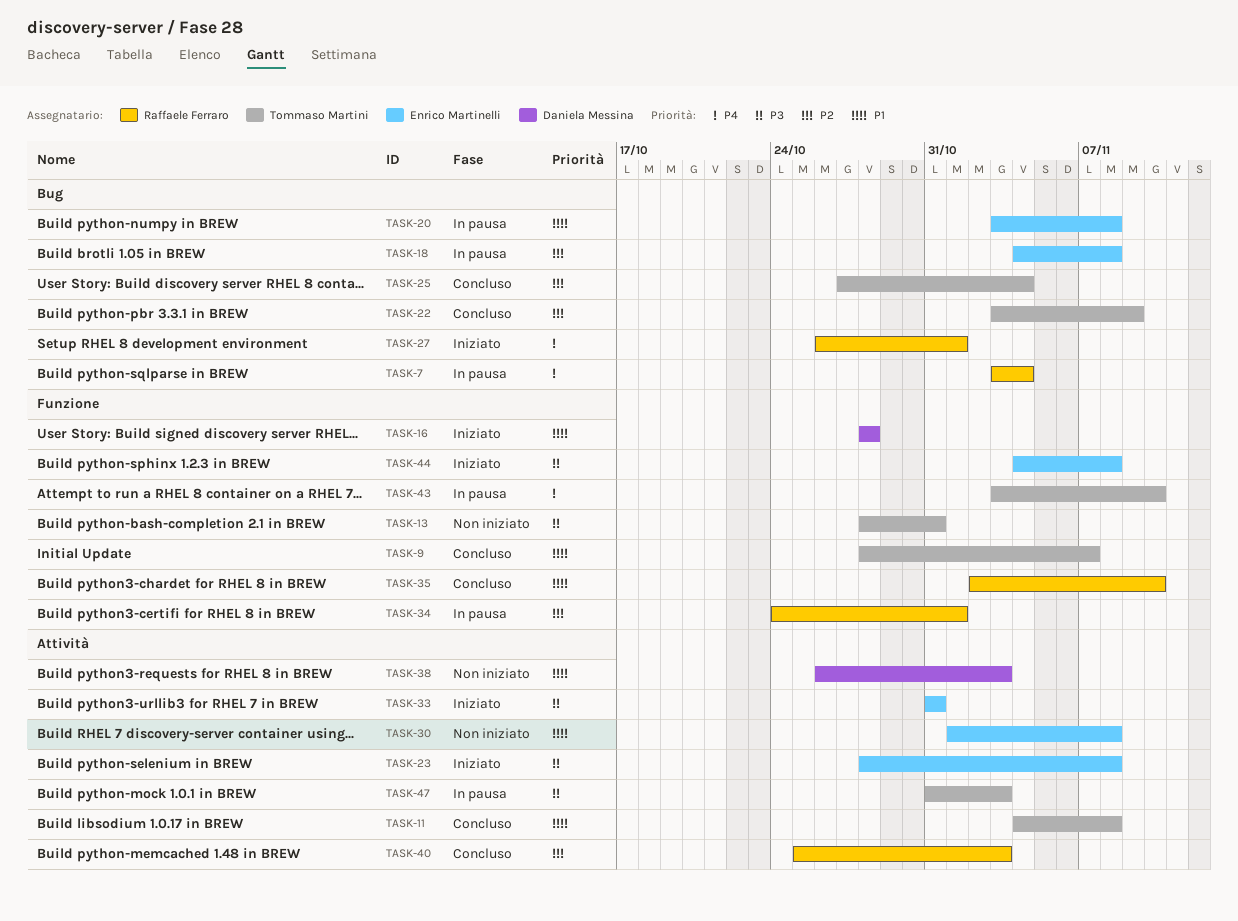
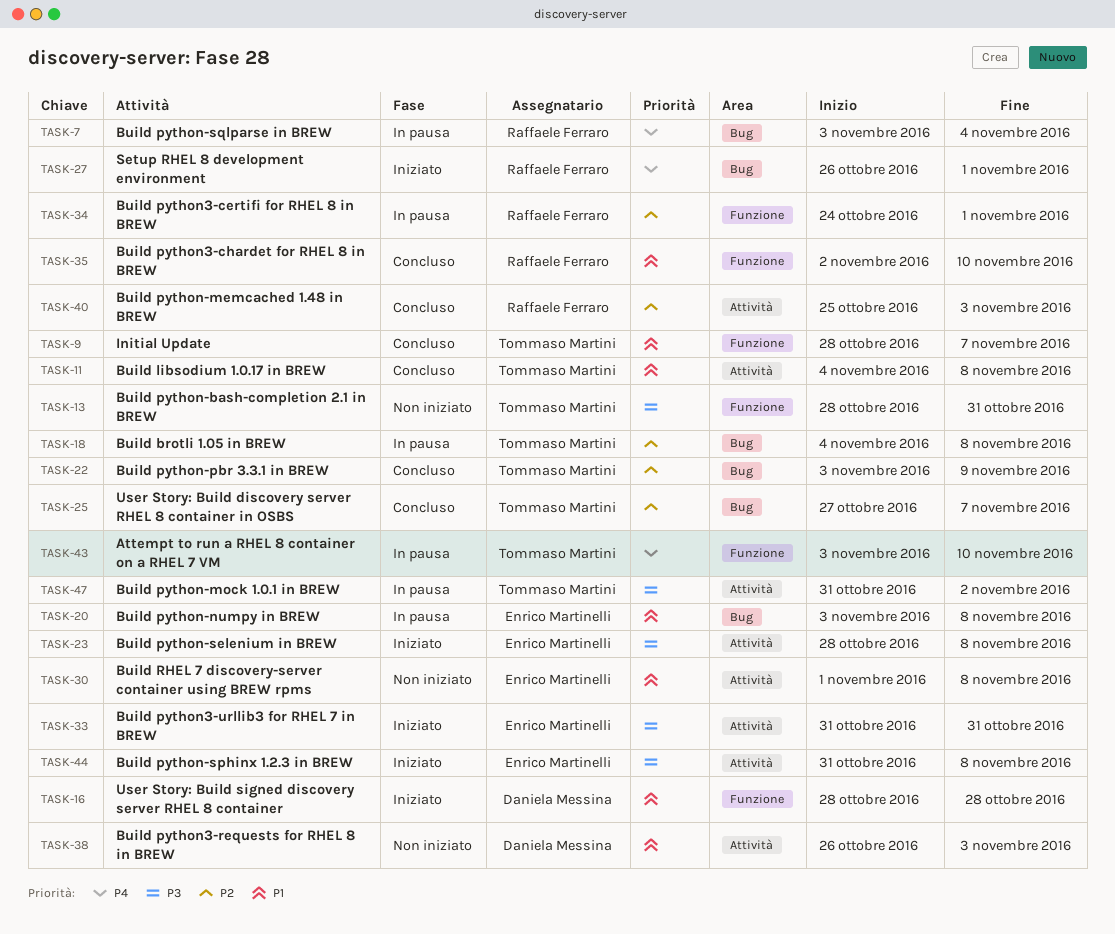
TASK-18, owner: Enrico Martinelli -> Tommaso Martini
TASK-25, due: Nov 4 -> Nov 7
TASK-44, label: Funzione -> Attività
TASK-44, start: Nov 4 -> Oct 31
TASK-47, due: Nov 3 -> Nov 2

